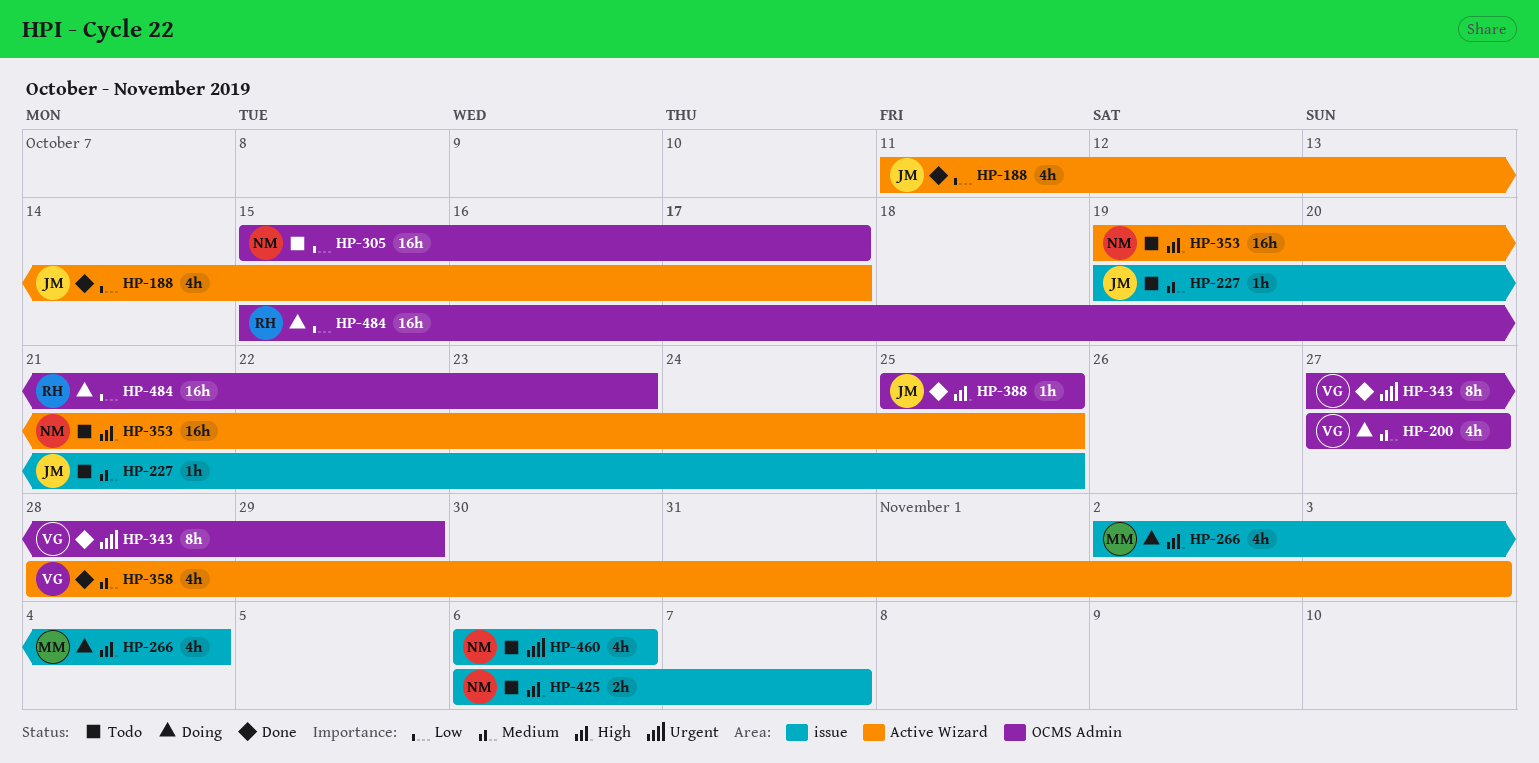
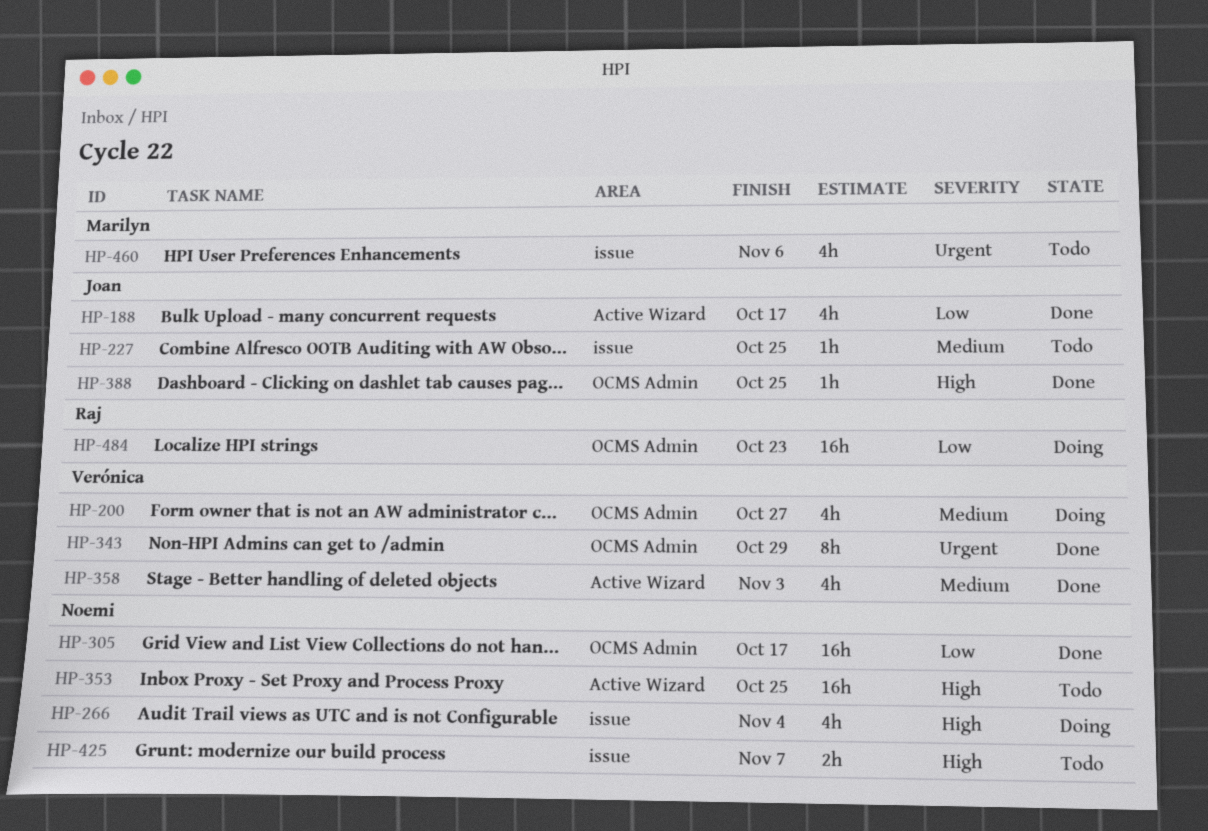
HP-266, owner: Marilyn -> Noemi
HP-305, status: Todo -> Done
HP-460, owner: Noemi -> Marilyn

